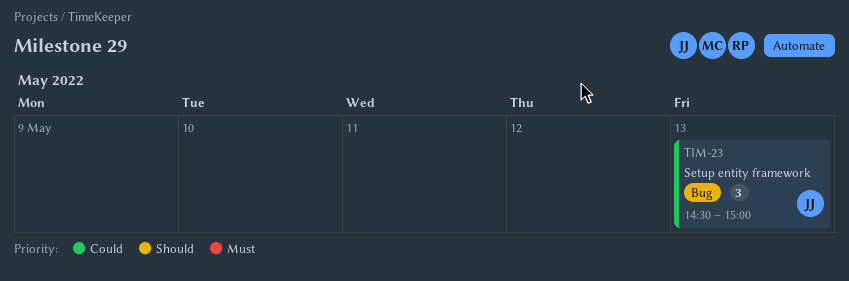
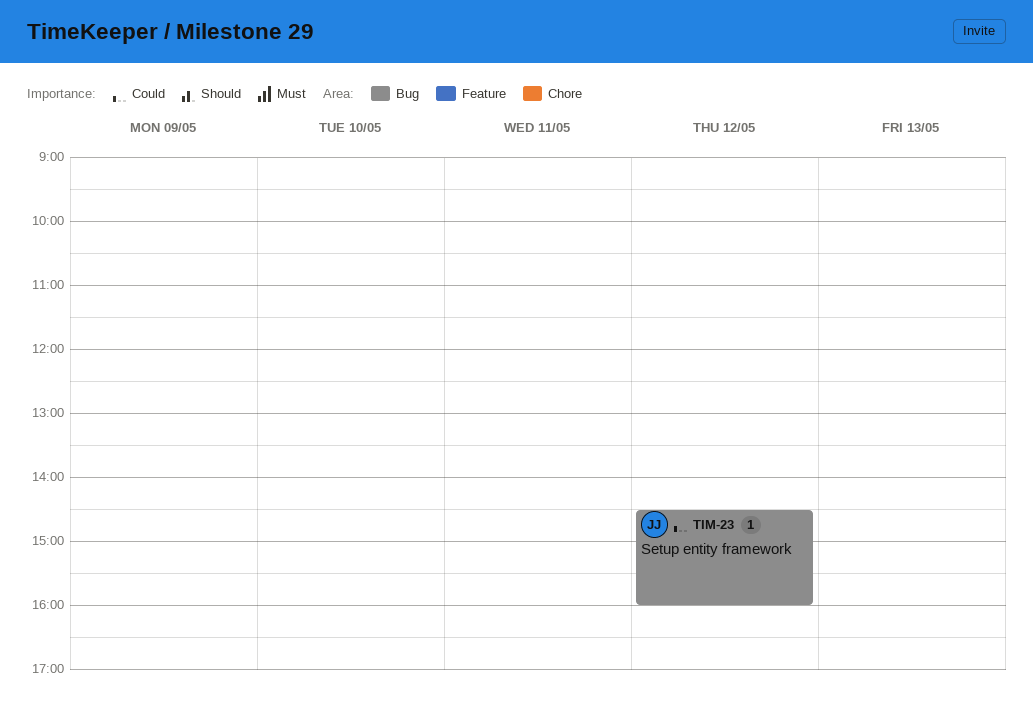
TIM-23, estimate: 3 -> 1
TIM-23, day: May 13 -> May 12
TIM-23, ends: 15:00 -> 16:00

